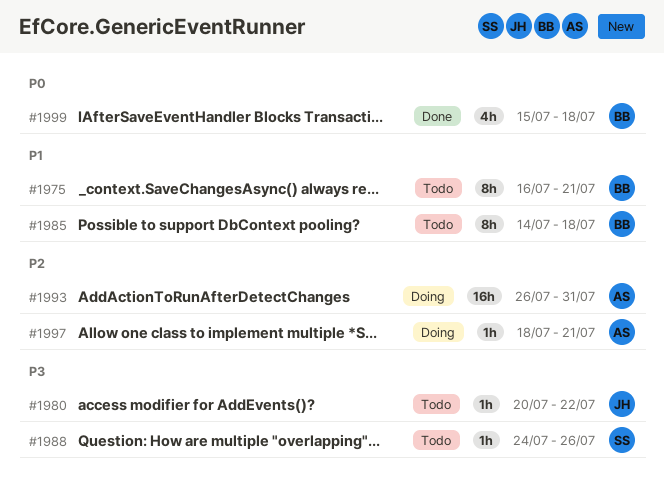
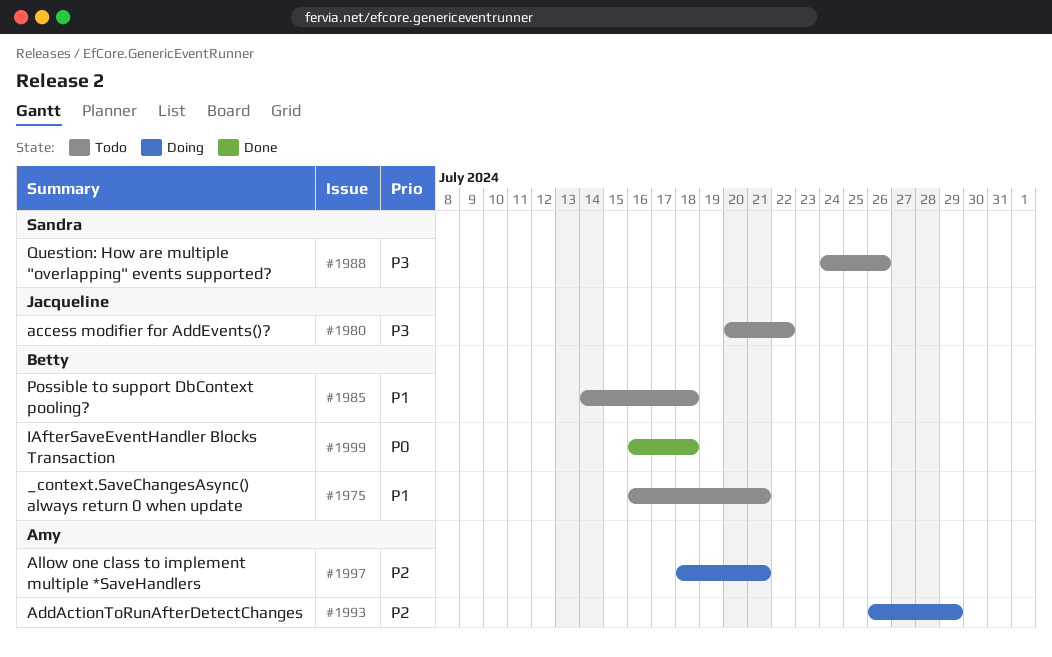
#1993, due: Jul 31 -> Jul 29
#1999, start: Jul 15 -> Jul 16

